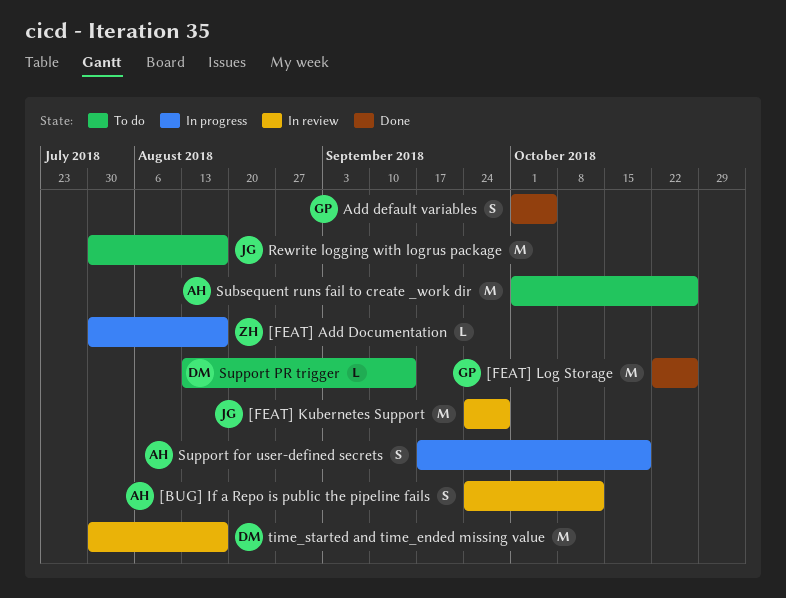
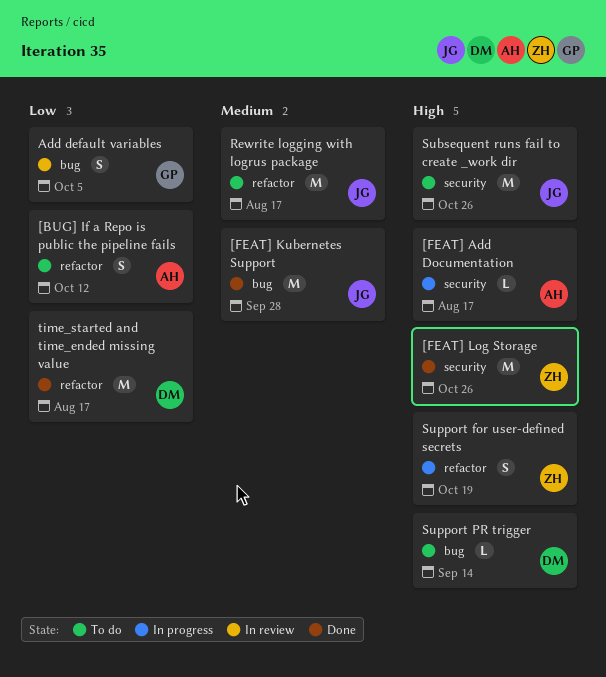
[BUG] If a Repo is public the pipeline fails, status: In review -> To do
[FEAT] Add Documentation, owner: ZH -> AH
[FEAT] Kubernetes Support, status: In review -> Done
[FEAT] Log Storage, owner: GP -> ZH
Add default variables, status: Done -> In review
Subsequent runs fail to create _work dir, owner: AH -> JG
Support for user-defined secrets, owner: AH -> ZH
time_started and time_ended missing value, status: In review -> Done

